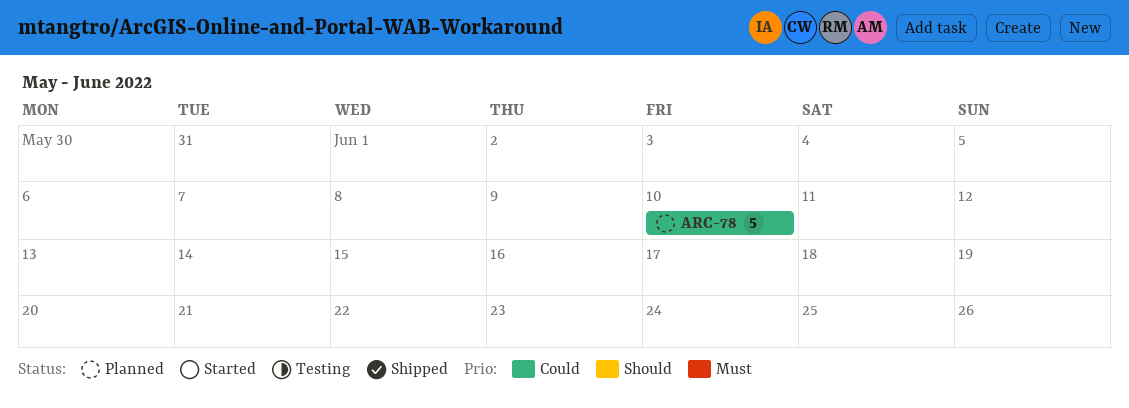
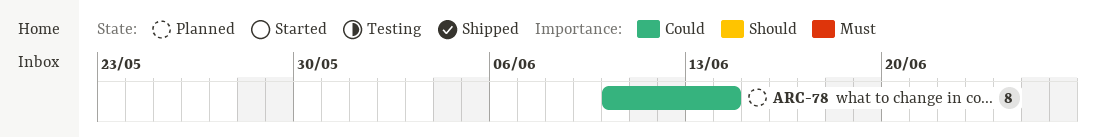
ARC-78, estimate: 5 -> 8
ARC-78, due: Jun 10 -> Jun 14

